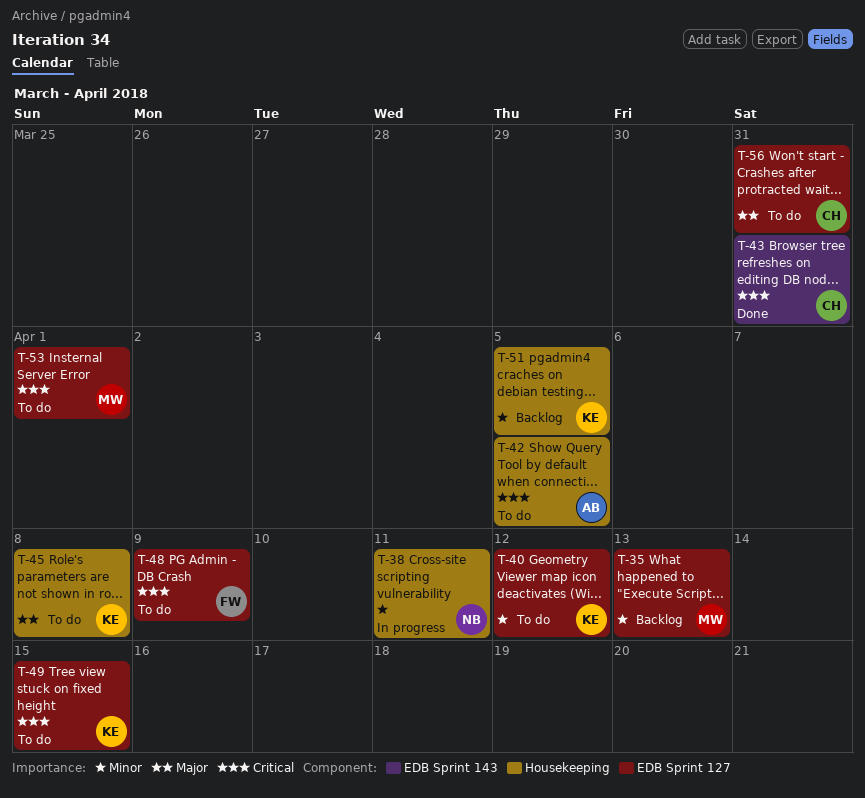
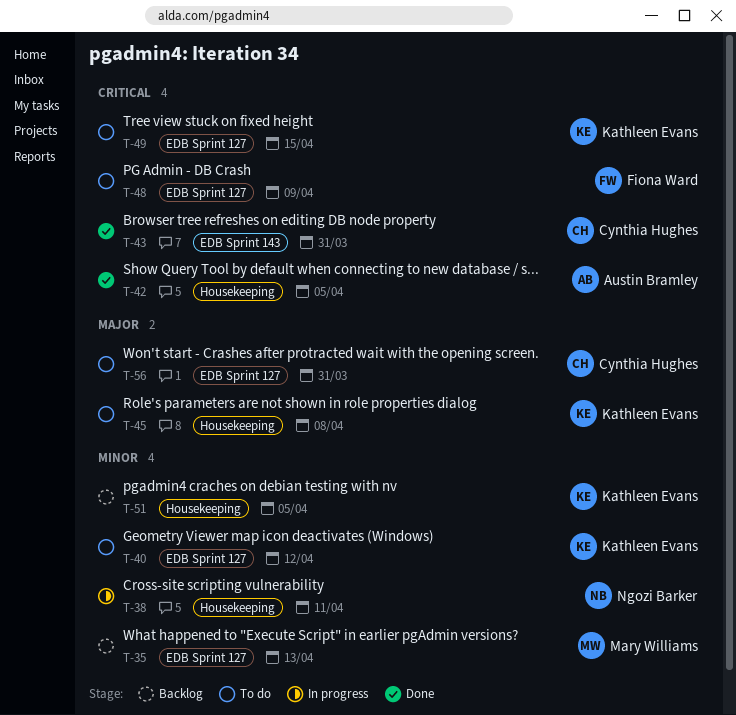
T-42, status: To do -> Done
T-53: present -> none

